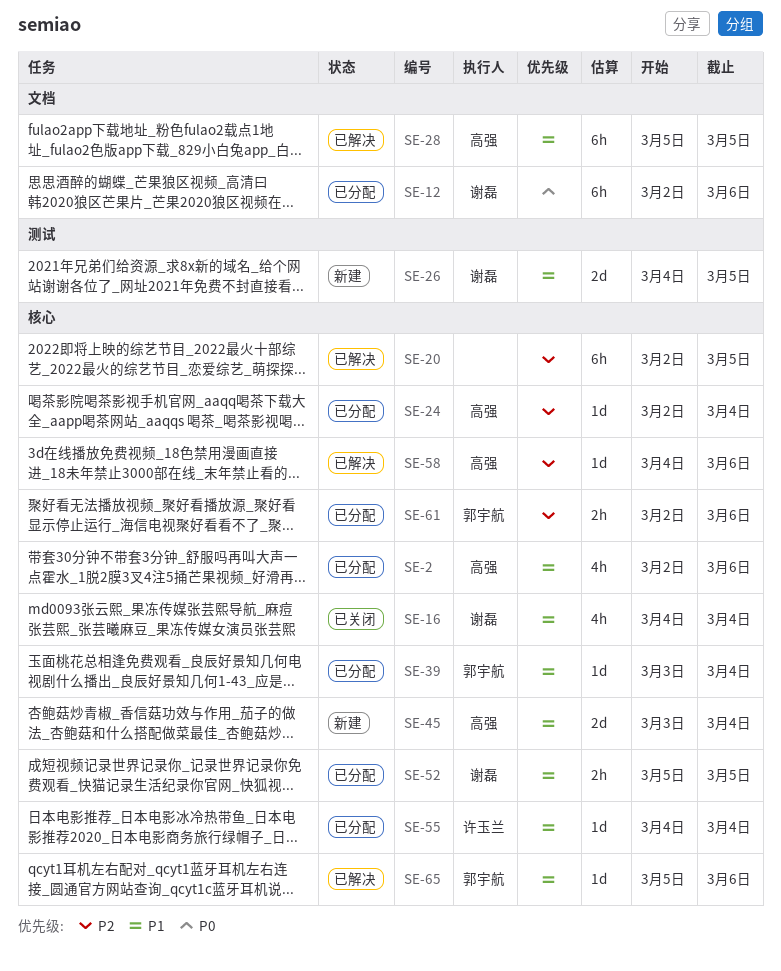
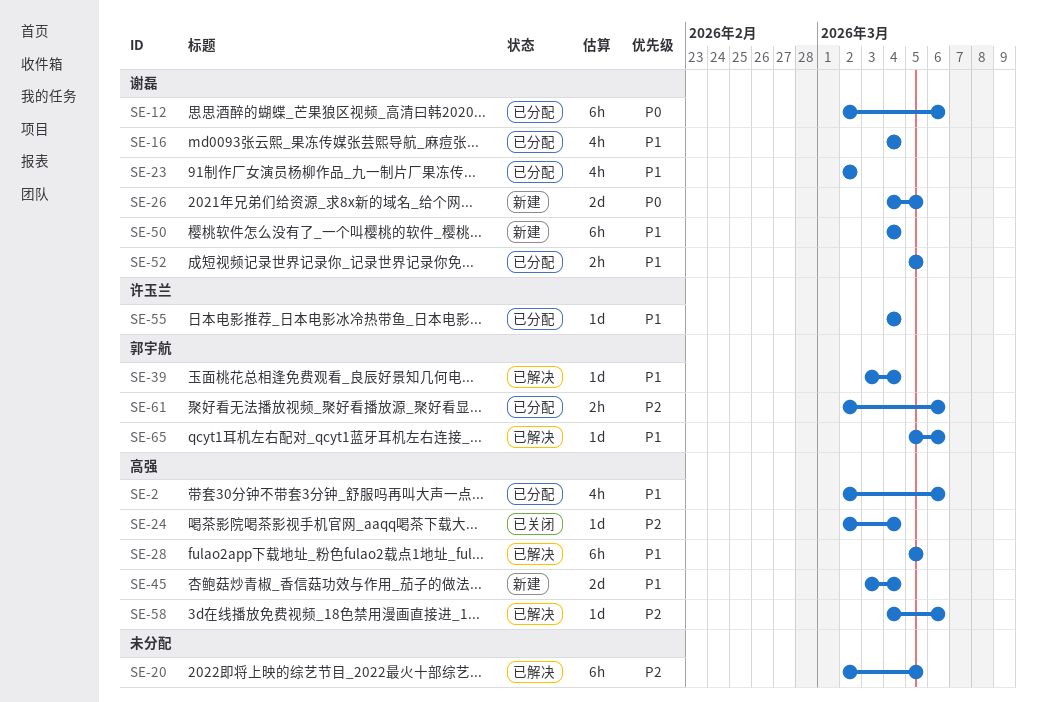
SE-16, status: 已关闭 -> 已分配
SE-23: none -> present
SE-24, status: 已分配 -> 已关闭
SE-26, priority: P1 -> P0
SE-39, status: 已分配 -> 已解决
SE-50: none -> present

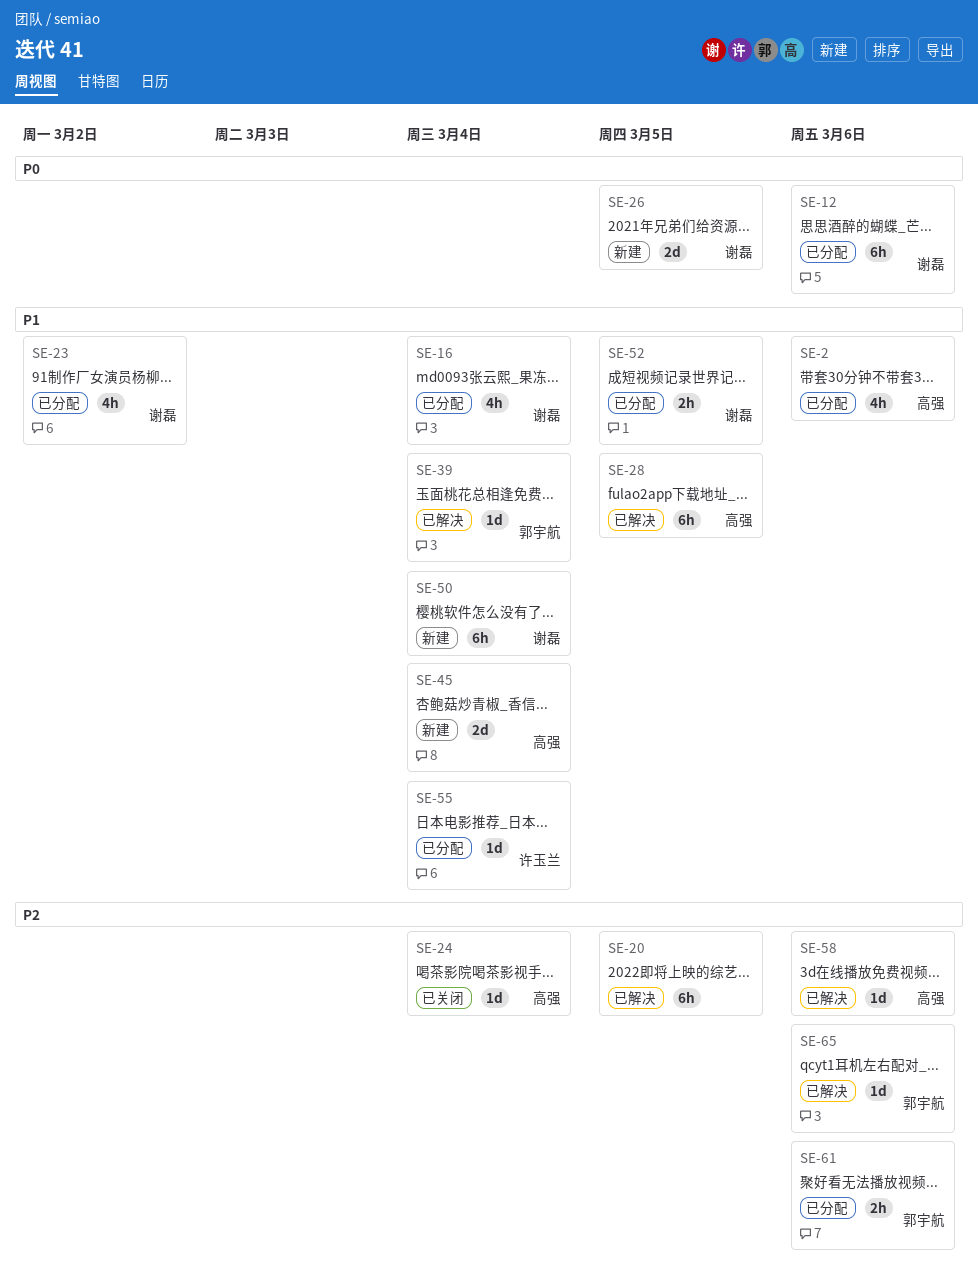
SE-65, priority: P1 -> P2

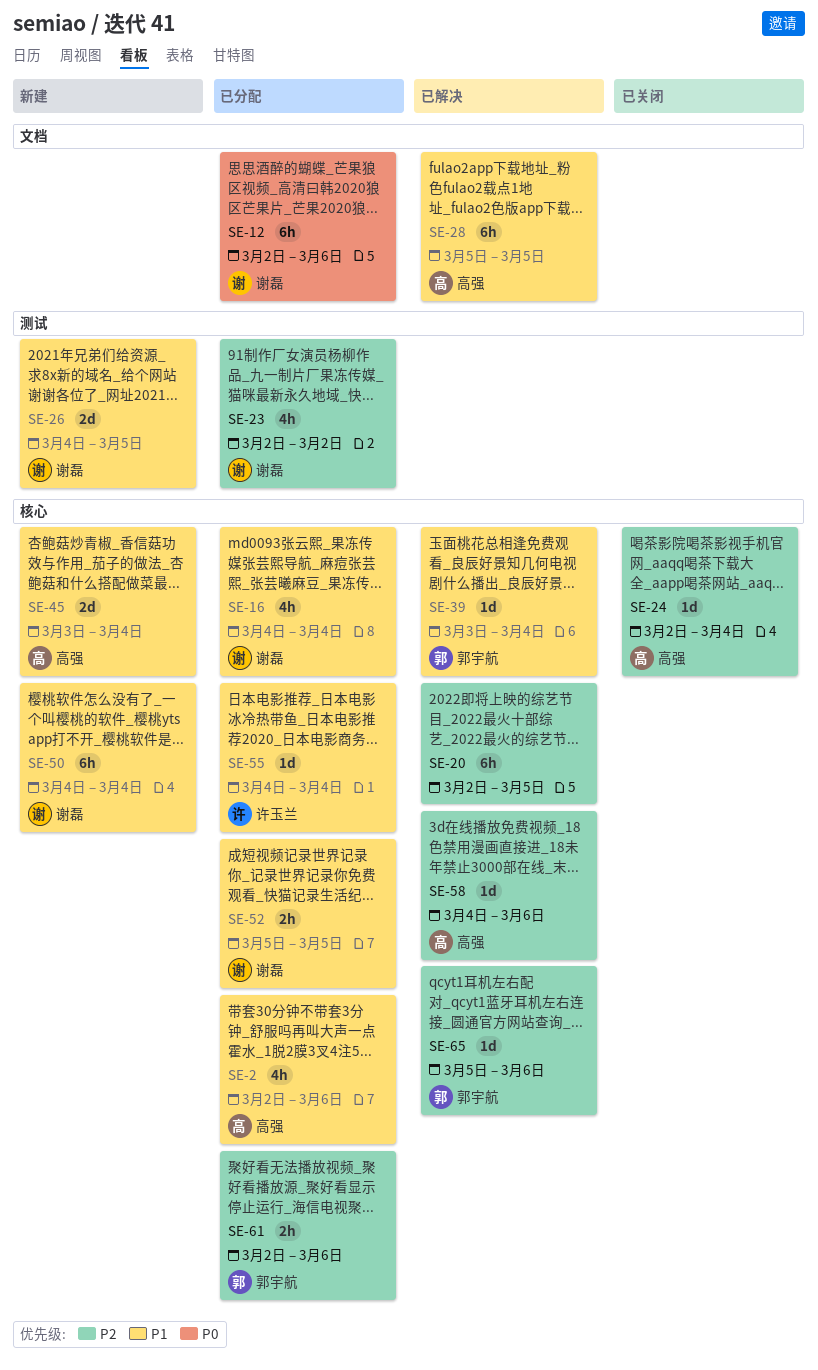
SE-23, priority: P1 -> P2
SE-26, priority: P0 -> P1

